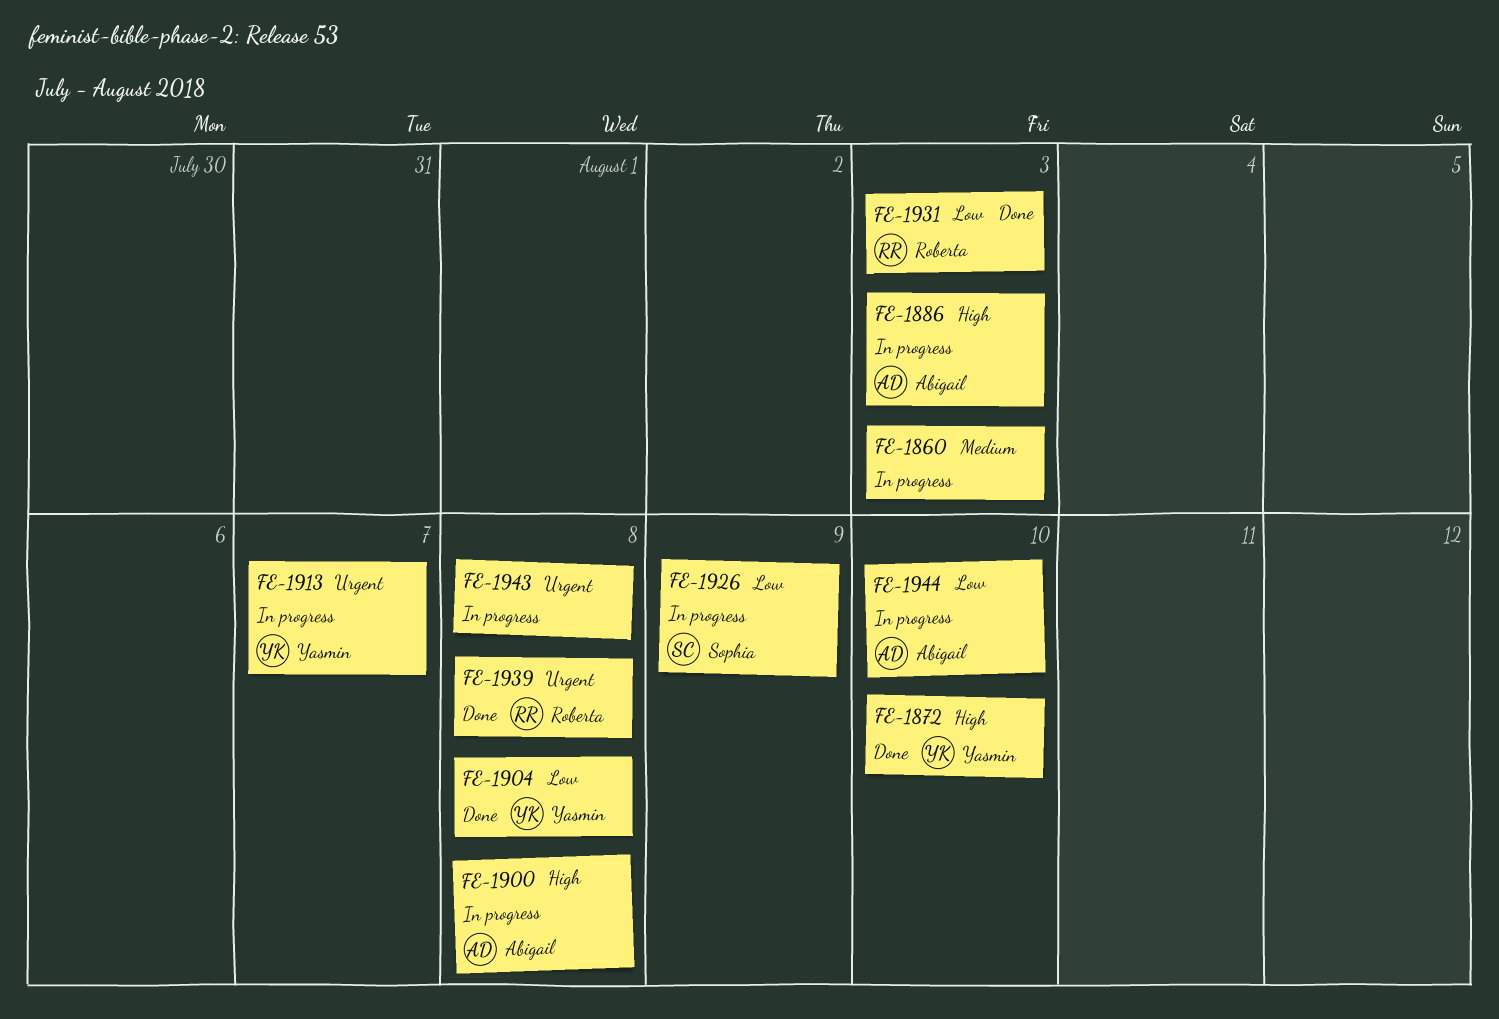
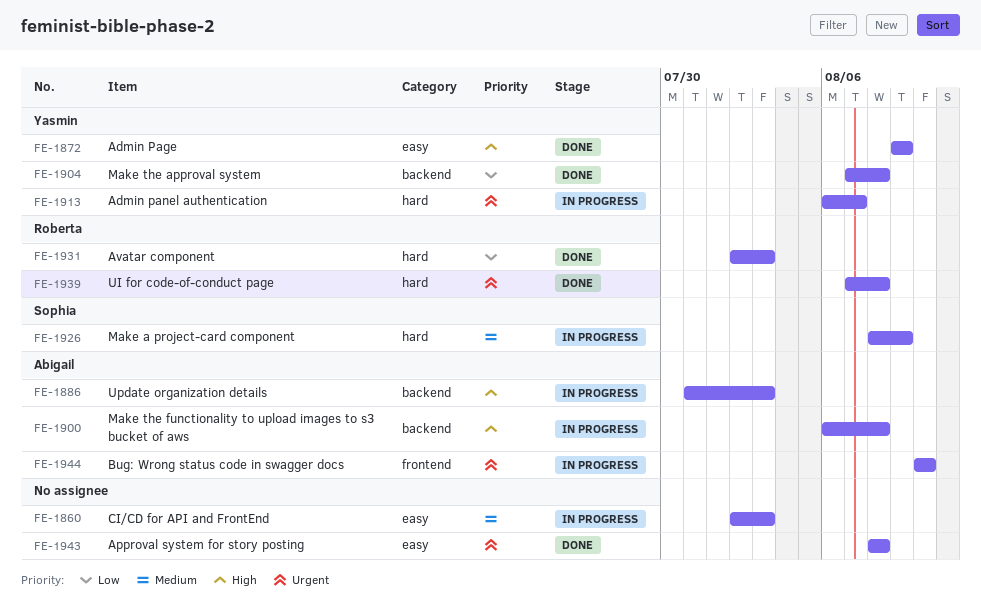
FE-1872, due: Aug 10 -> Aug 9
FE-1926, priority: Low -> Medium
FE-1943, status: In progress -> Done
FE-1944, priority: Low -> Urgent

